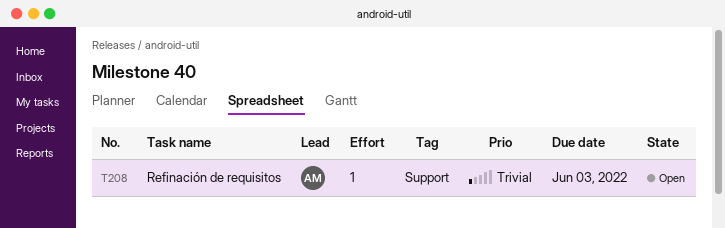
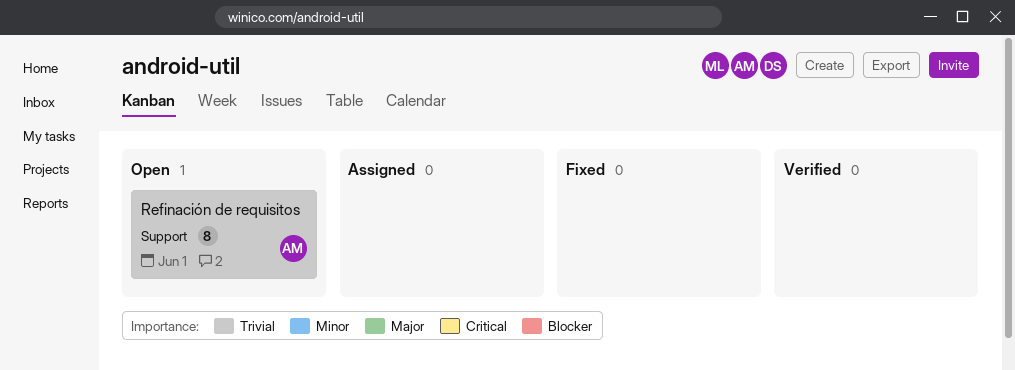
Refinación de requisitos, estimate: 1 -> 8
Refinación de requisitos, due: Jun 3 -> Jun 1

